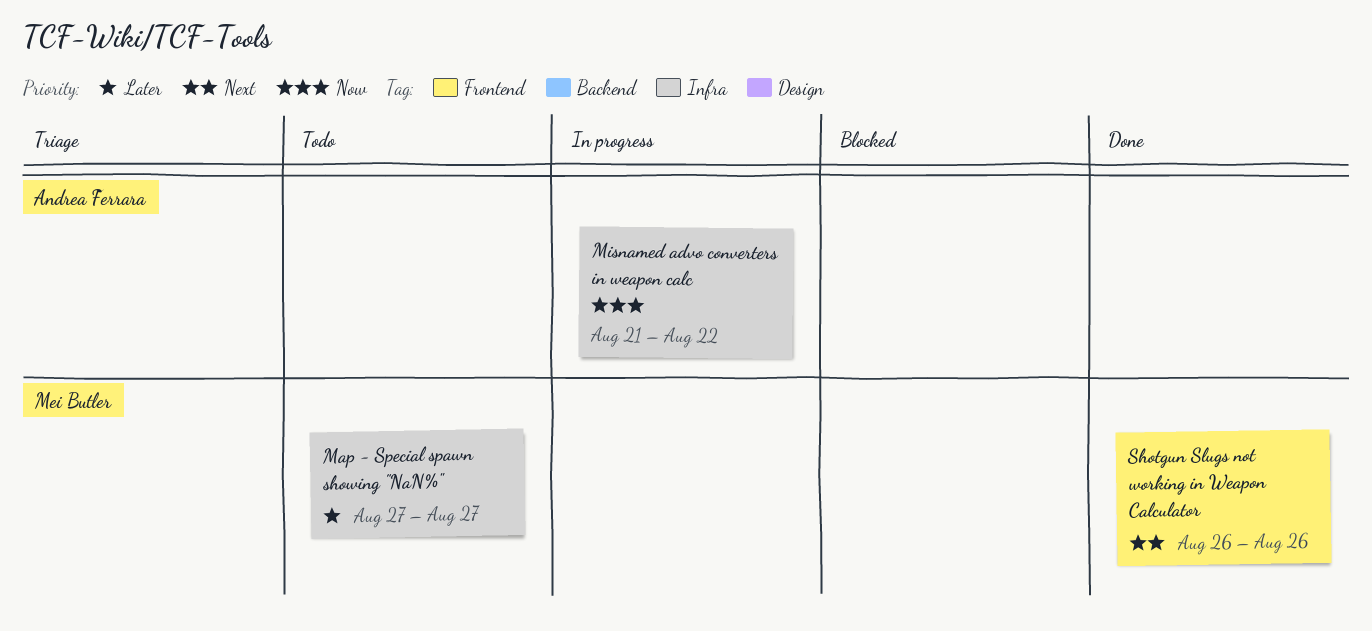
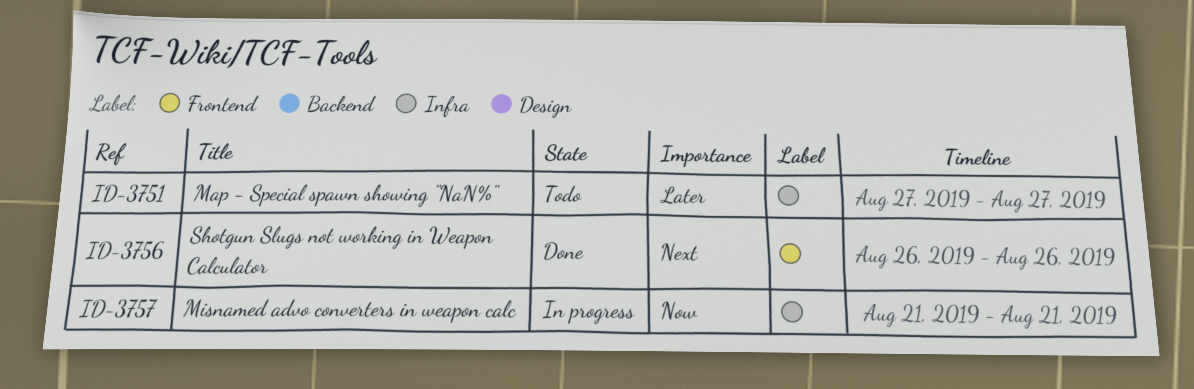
Misnamed advo converters in weapon calc, due: Aug 22 -> Aug 21

